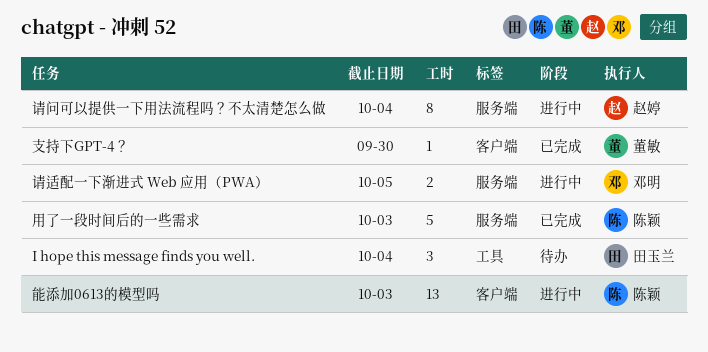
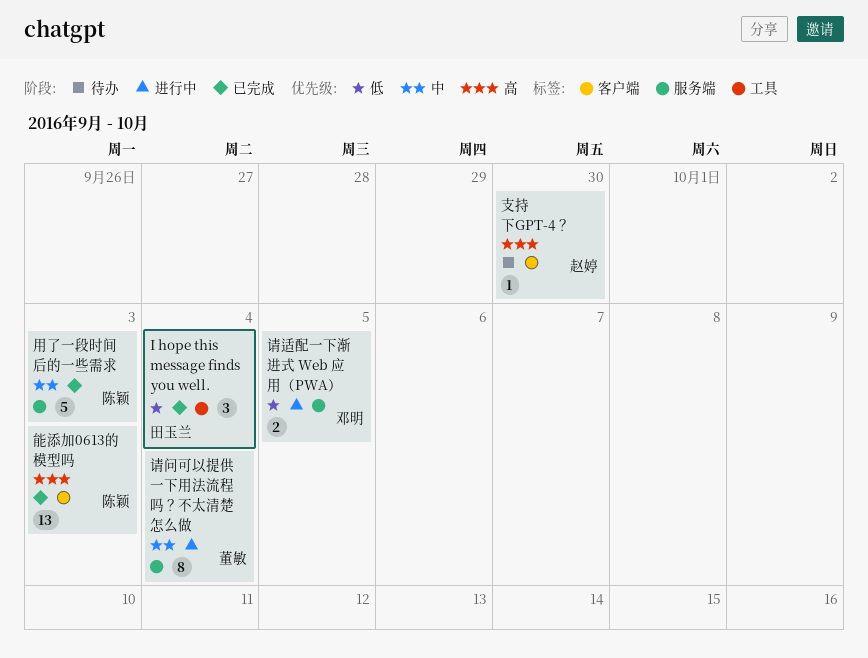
I hope this message finds you well., status: 待办 -> 已完成
支持下GPT-4？, status: 已完成 -> 待办
支持下GPT-4？, owner: 董敏 -> 赵婷
能添加0613的模型吗, status: 进行中 -> 已完成
请问可以提供一下用法流程吗？不太清楚怎么做, owner: 赵婷 -> 董敏

